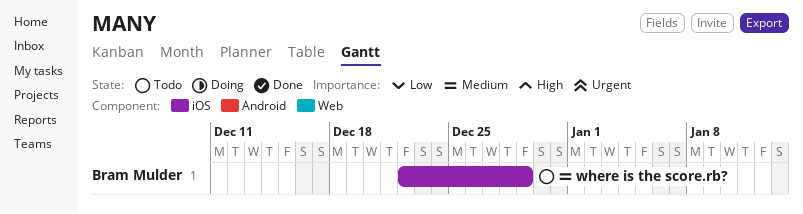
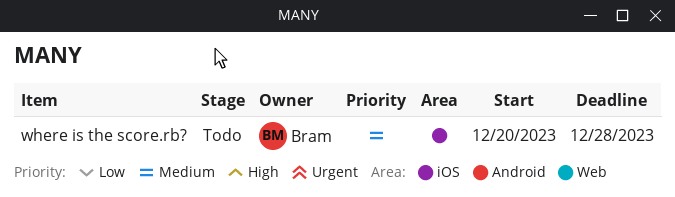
where is the score.rb?, start: Dec 22 -> Dec 20
where is the score.rb?, due: Dec 29 -> Dec 28

